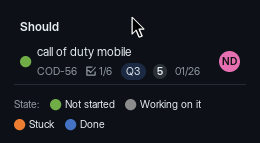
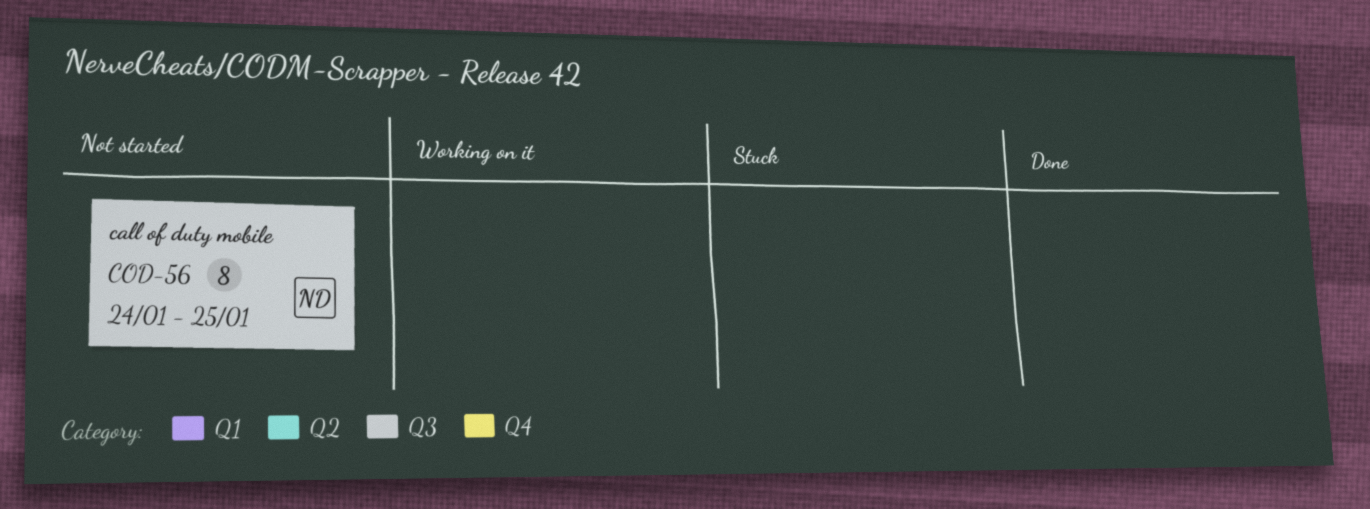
COD-56, estimate: 5 -> 8
COD-56, due: Jan 26 -> Jan 25

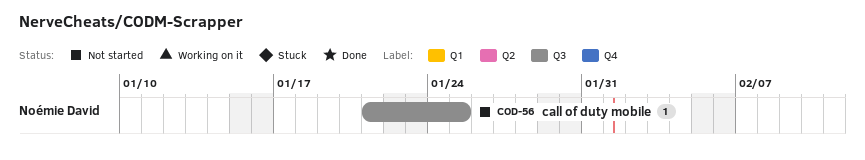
COD-56, estimate: 8 -> 1
COD-56, start: Jan 24 -> Jan 21

